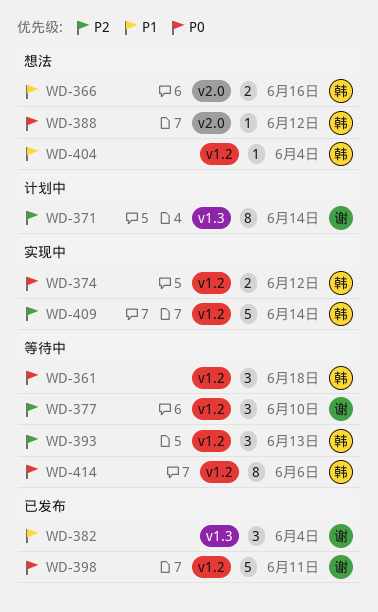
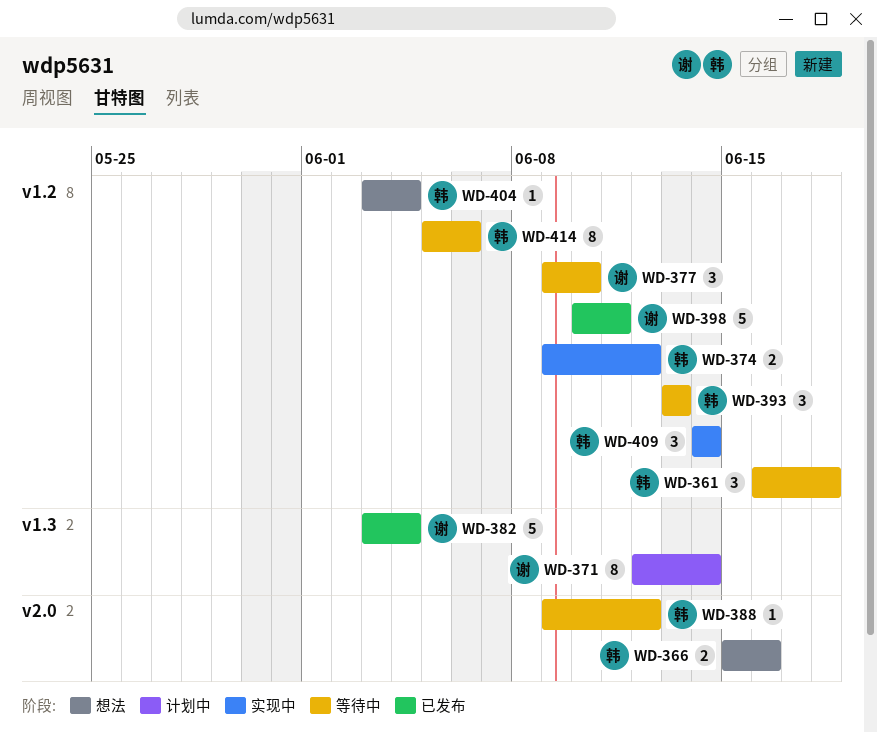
WD-382, estimate: 3 -> 5
WD-388, status: 想法 -> 等待中
WD-409, estimate: 5 -> 3

